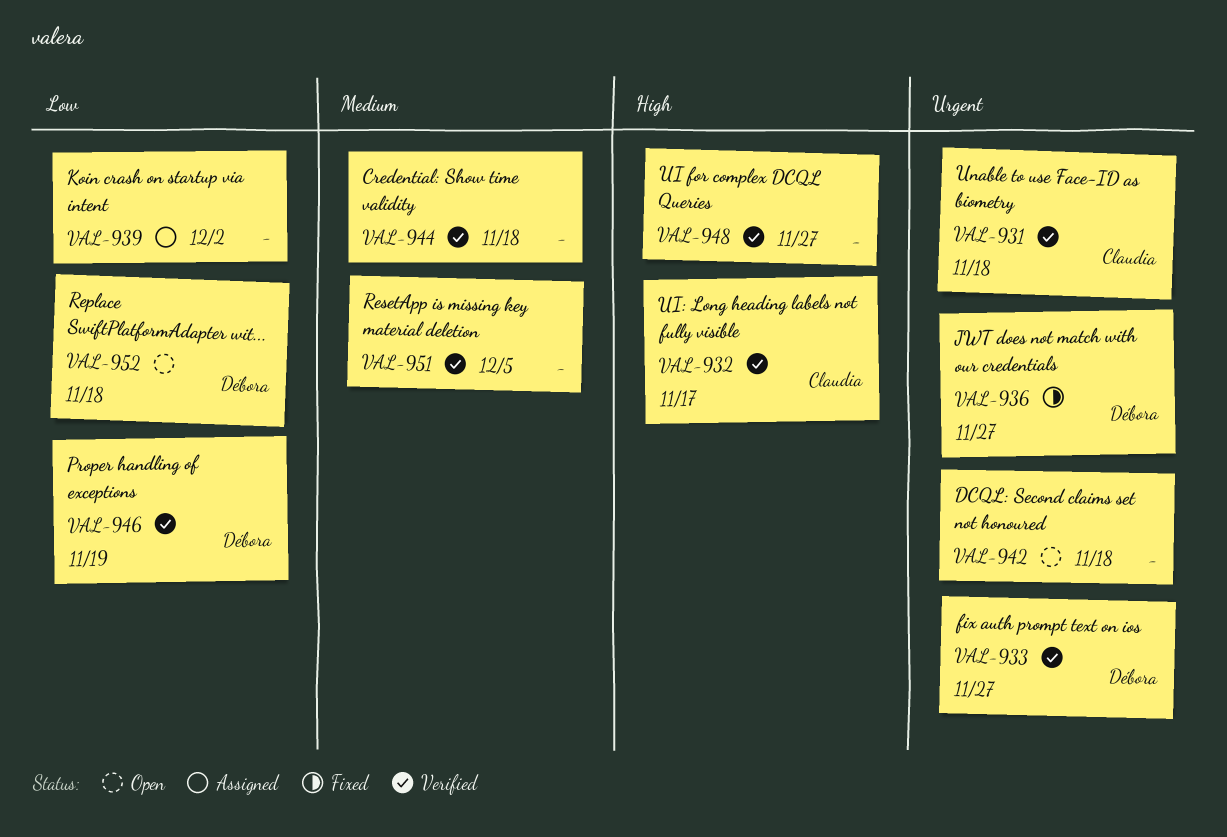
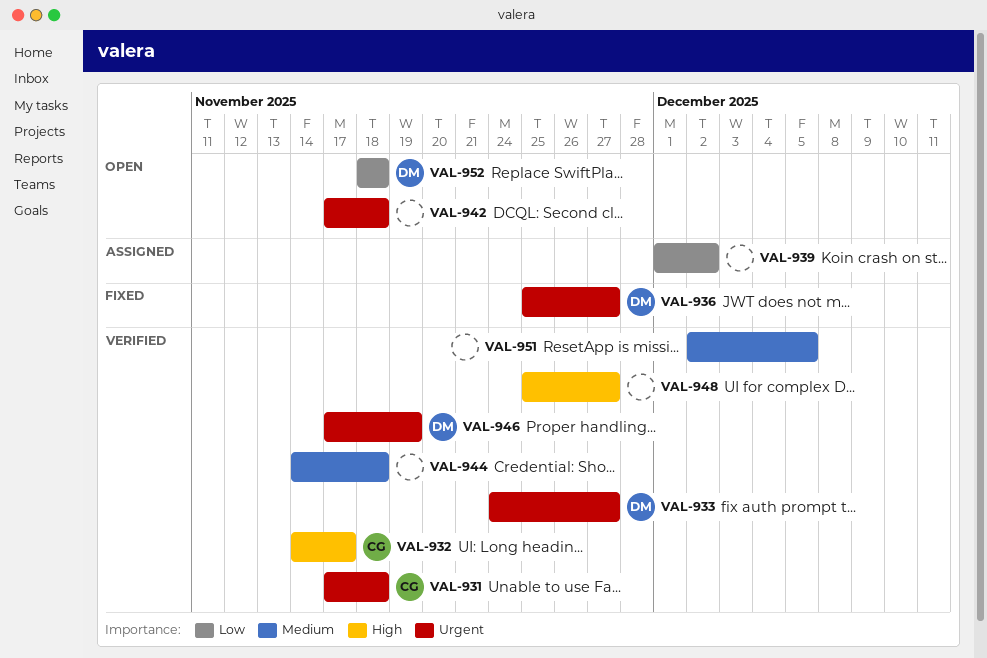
VAL-946, priority: Low -> Urgent

